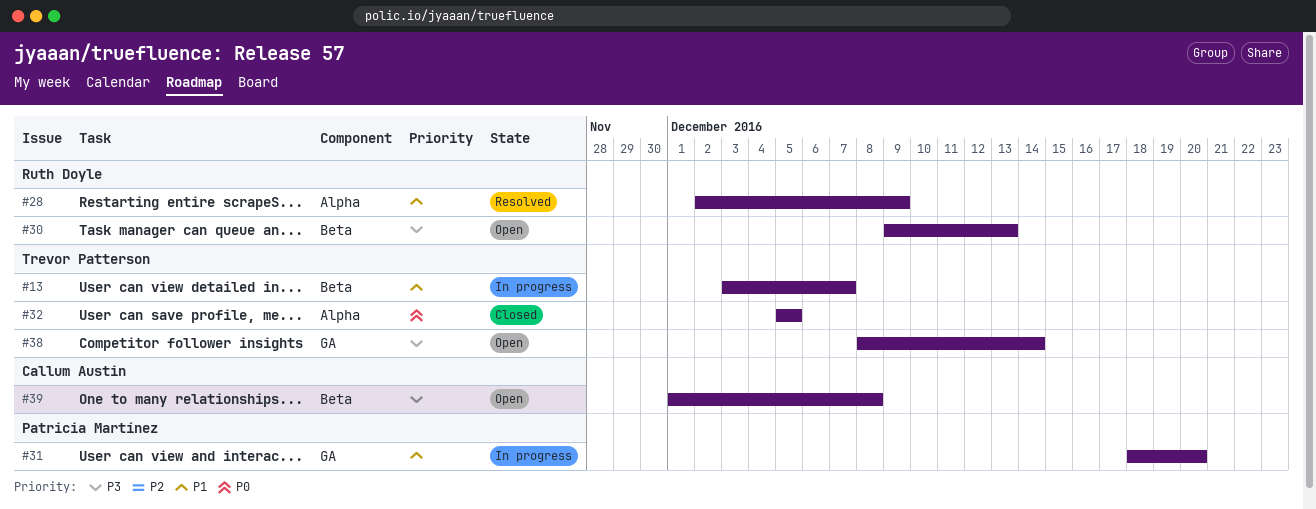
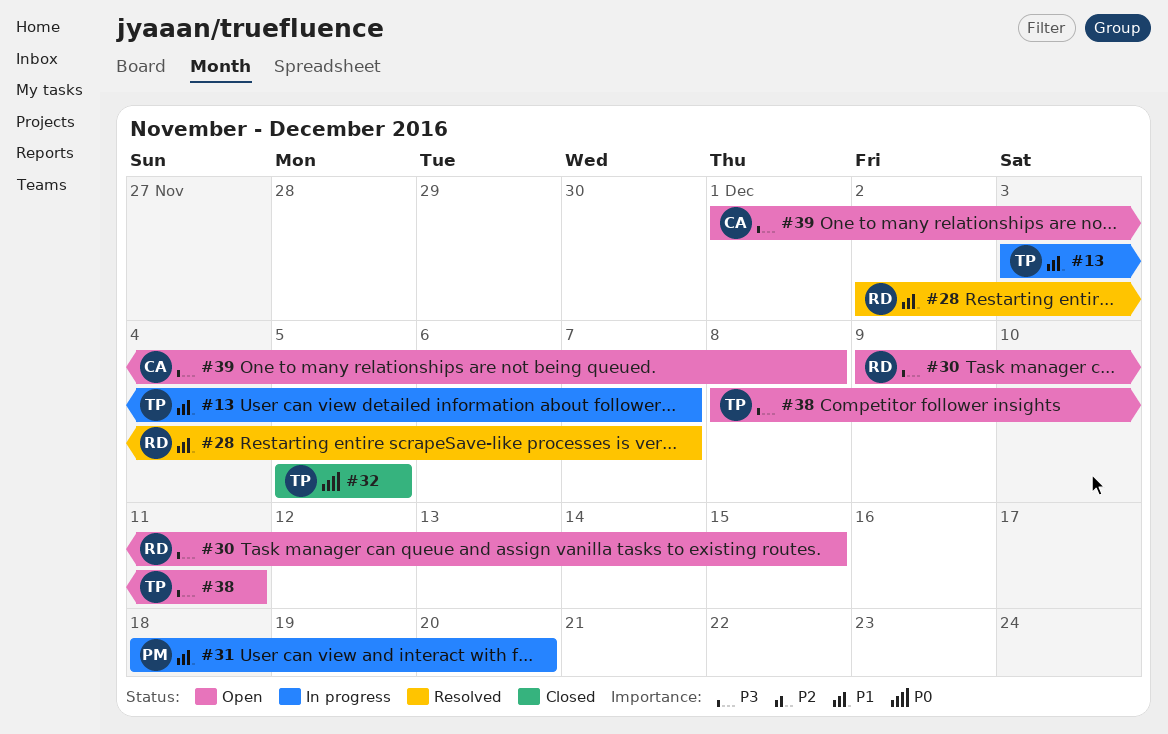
#28, due: Dec 9 -> Dec 7
#30, due: Dec 13 -> Dec 15
#38, due: Dec 14 -> Dec 11

